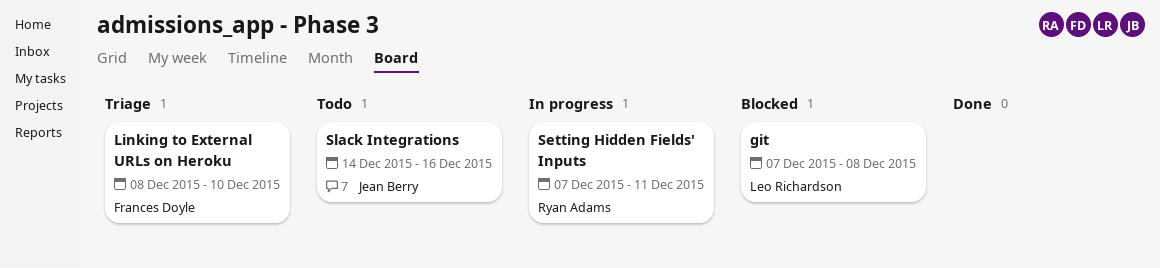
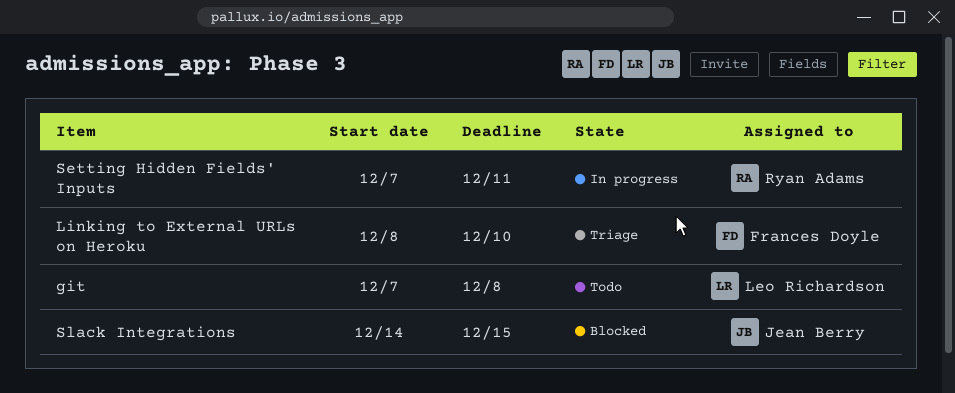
git, status: Blocked -> Todo
Slack Integrations, status: Todo -> Blocked
Slack Integrations, due: Dec 16 -> Dec 15

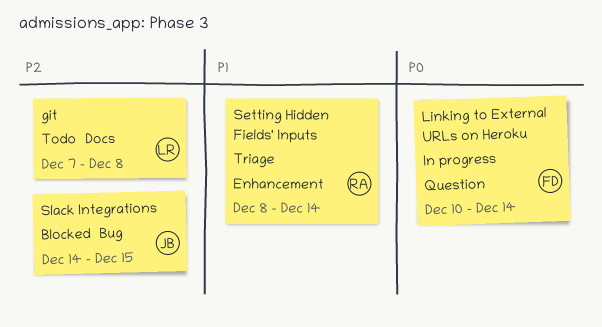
Linking to External URLs on Heroku, status: Triage -> In progress
Linking to External URLs on Heroku, start: Dec 8 -> Dec 10
Linking to External URLs on Heroku, due: Dec 10 -> Dec 14
Setting Hidden Fields' Inputs, status: In progress -> Triage
Setting Hidden Fields' Inputs, start: Dec 7 -> Dec 8
Setting Hidden Fields' Inputs, due: Dec 11 -> Dec 14

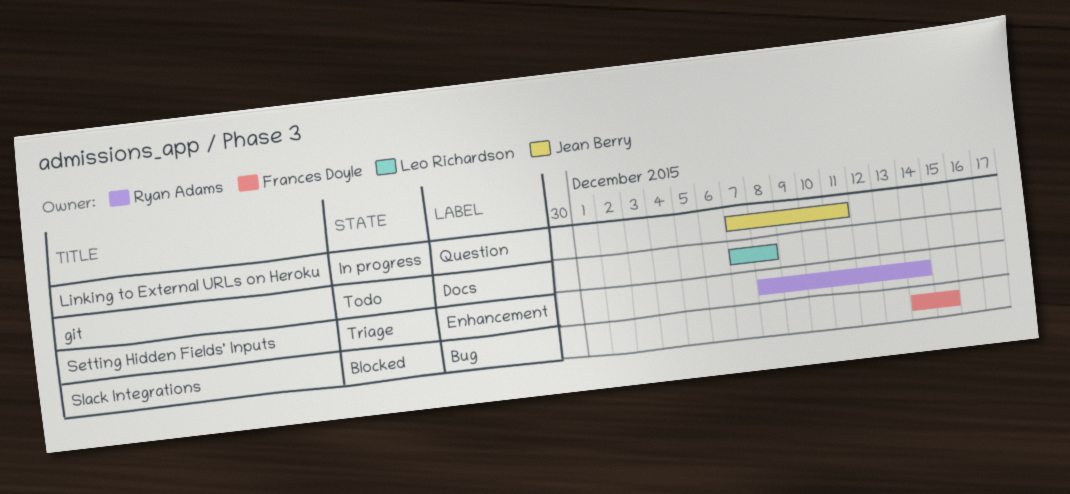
Linking to External URLs on Heroku, owner: Frances Doyle -> Jean Berry
Linking to External URLs on Heroku, start: Dec 10 -> Dec 7
Linking to External URLs on Heroku, due: Dec 14 -> Dec 11
Slack Integrations, owner: Jean Berry -> Frances Doyle

